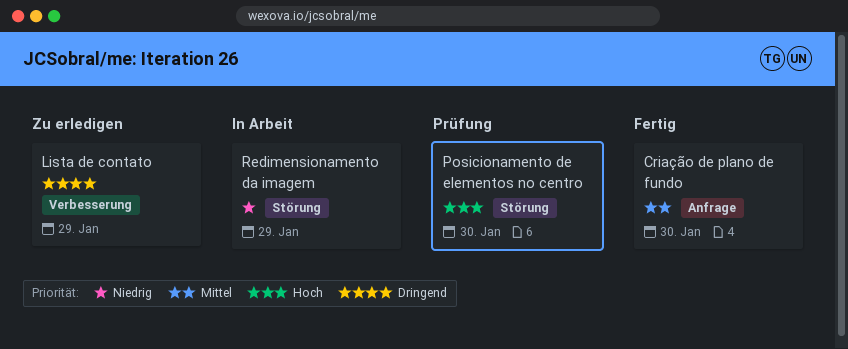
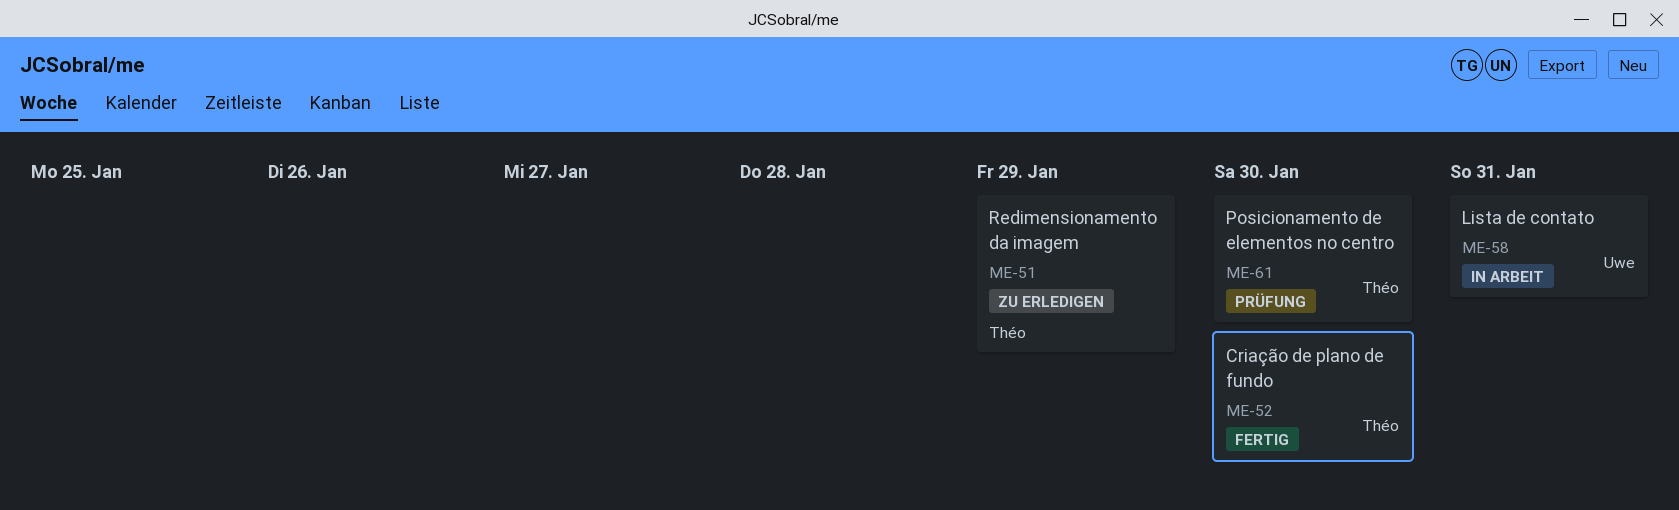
Lista de contato, status: Zu erledigen -> In Arbeit
Lista de contato, due: Jan 29 -> Jan 31
Redimensionamento da imagem, status: In Arbeit -> Zu erledigen

